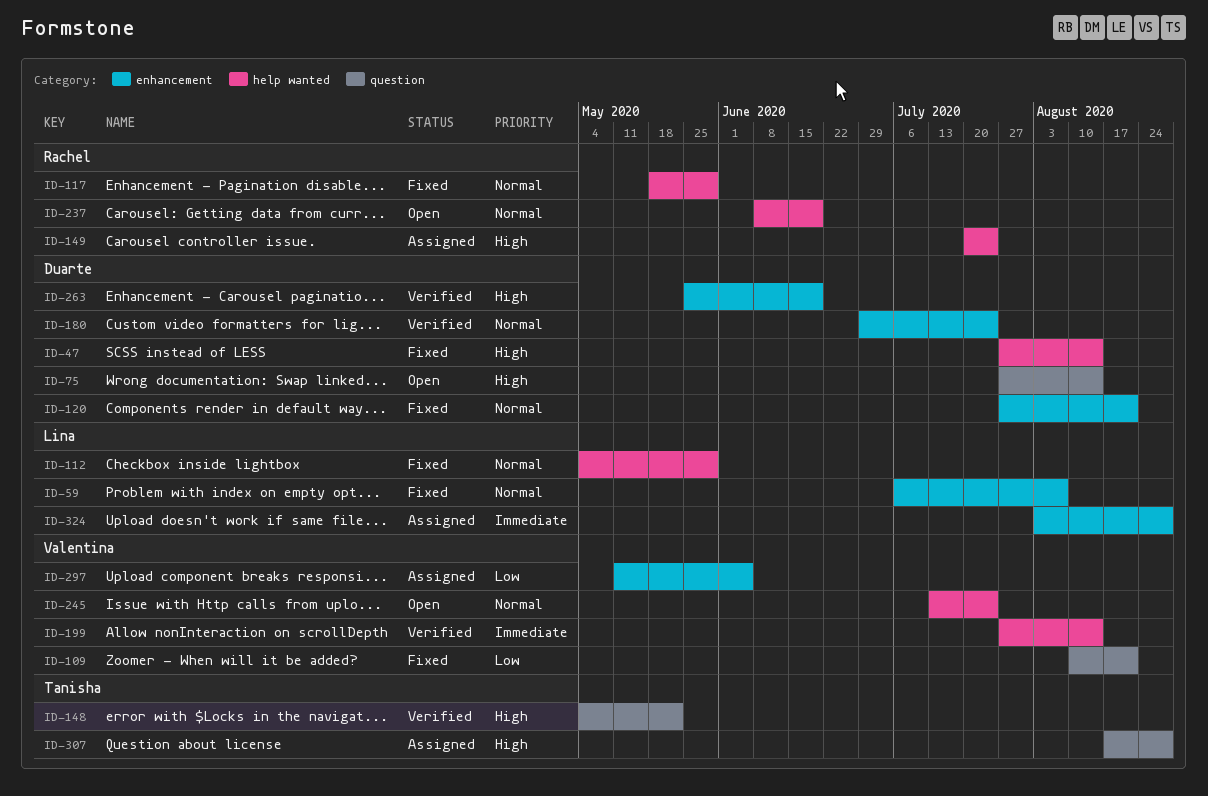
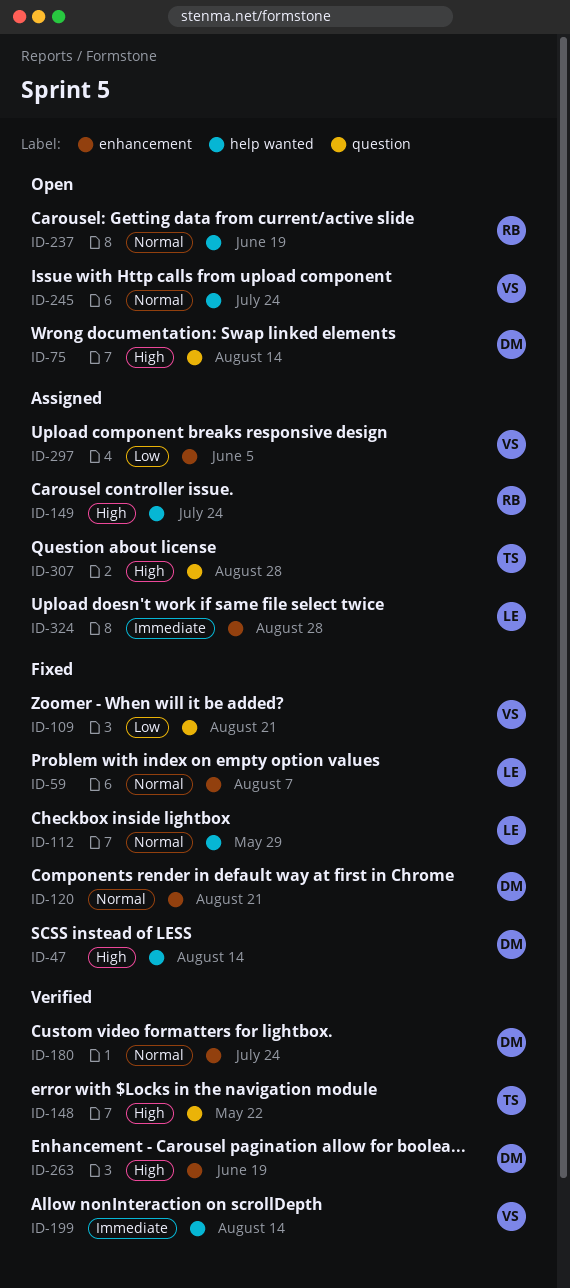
ID-117: present -> none

